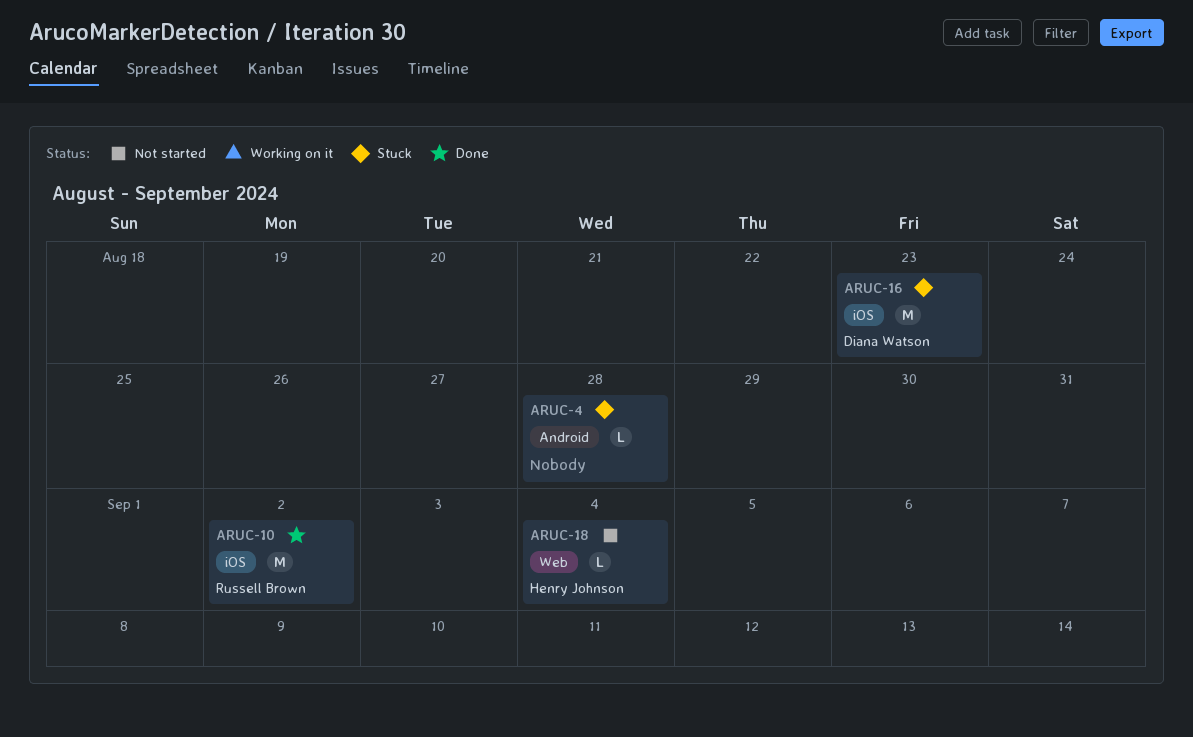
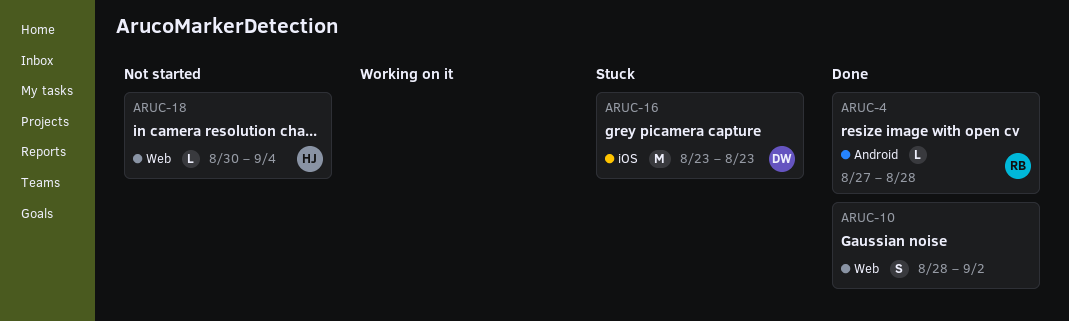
ARUC-4, status: Stuck -> Done
ARUC-4, owner: none -> Russell Brown
ARUC-10, owner: Russell Brown -> none
ARUC-10, label: iOS -> Web
ARUC-10, estimate: M -> S

